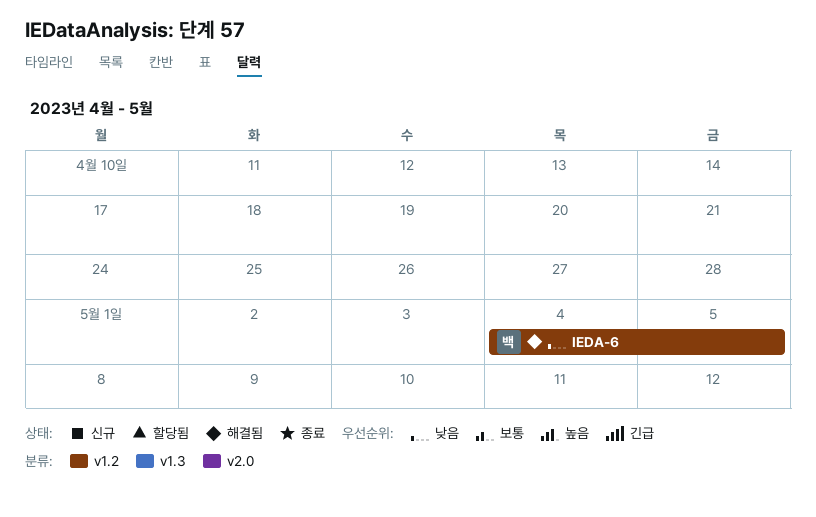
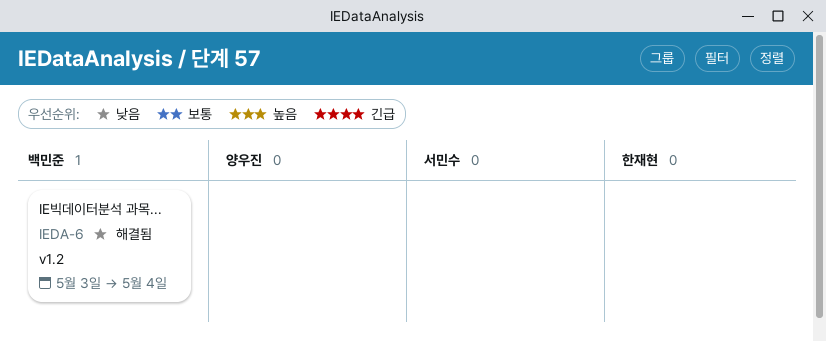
IEDA-6, start: May 4 -> May 3
IEDA-6, due: May 5 -> May 4

